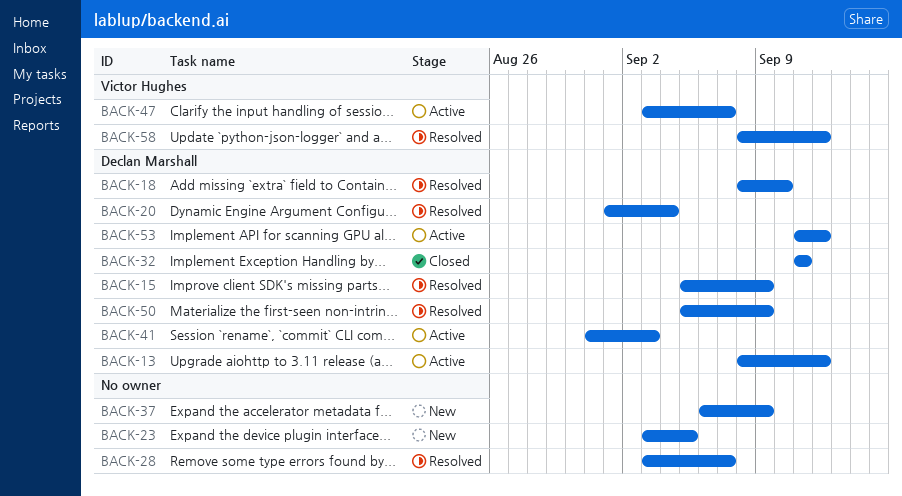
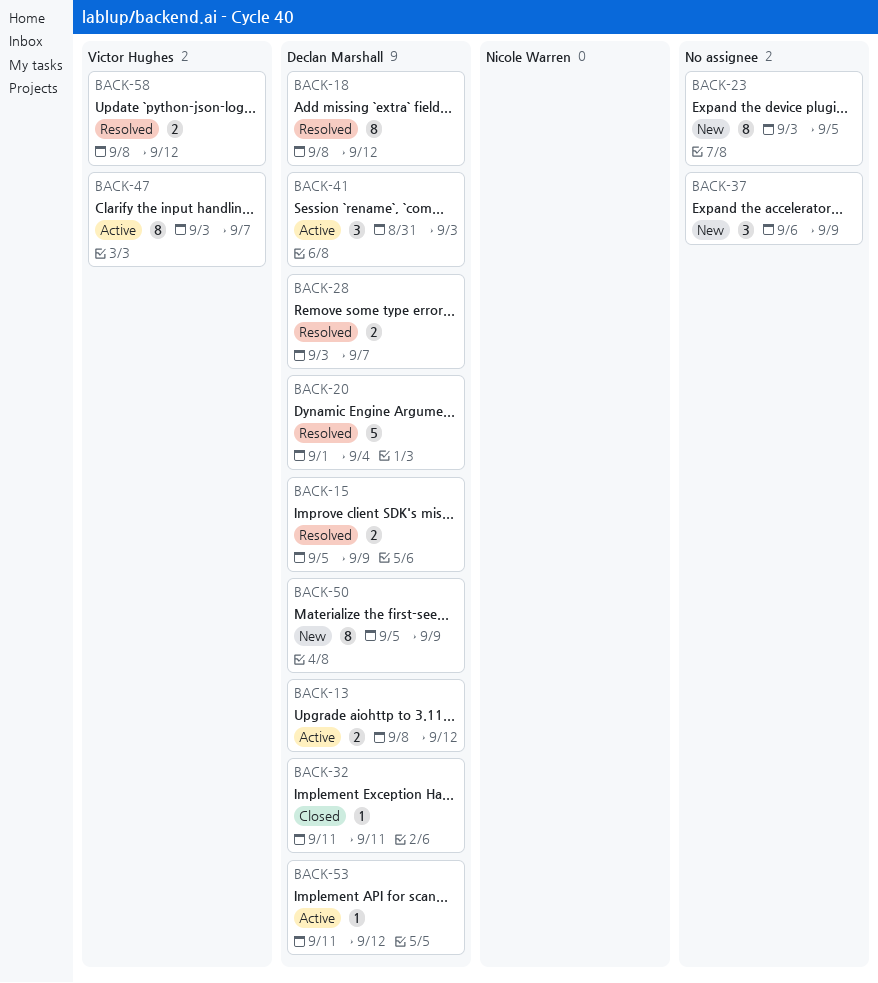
BACK-18, due: Sep 10 -> Sep 12
BACK-28, owner: none -> Declan Marshall
BACK-50, status: Resolved -> New

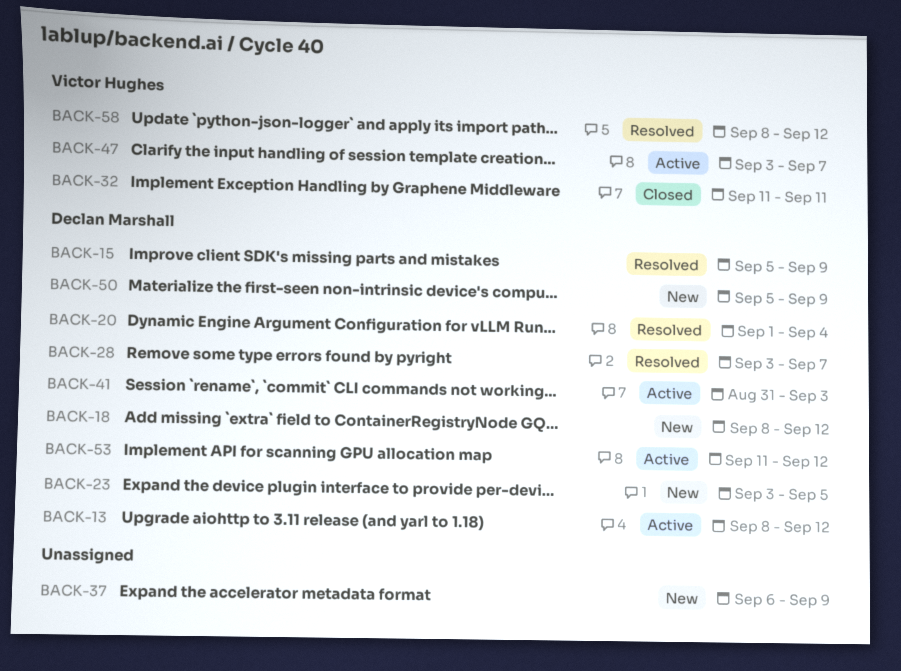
BACK-18, status: Resolved -> New
BACK-23, owner: none -> Declan Marshall
BACK-32, owner: Declan Marshall -> Victor Hughes

